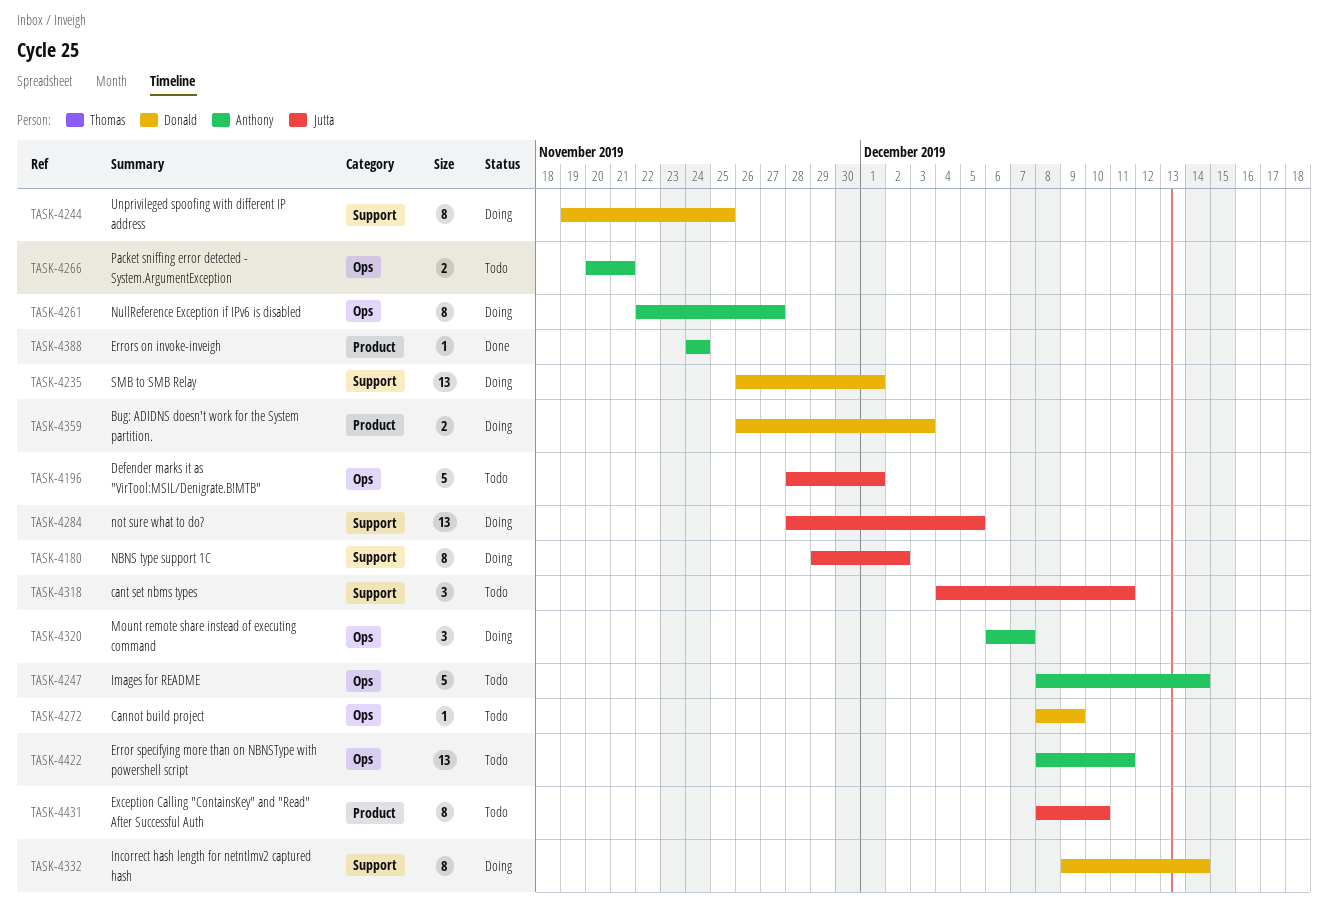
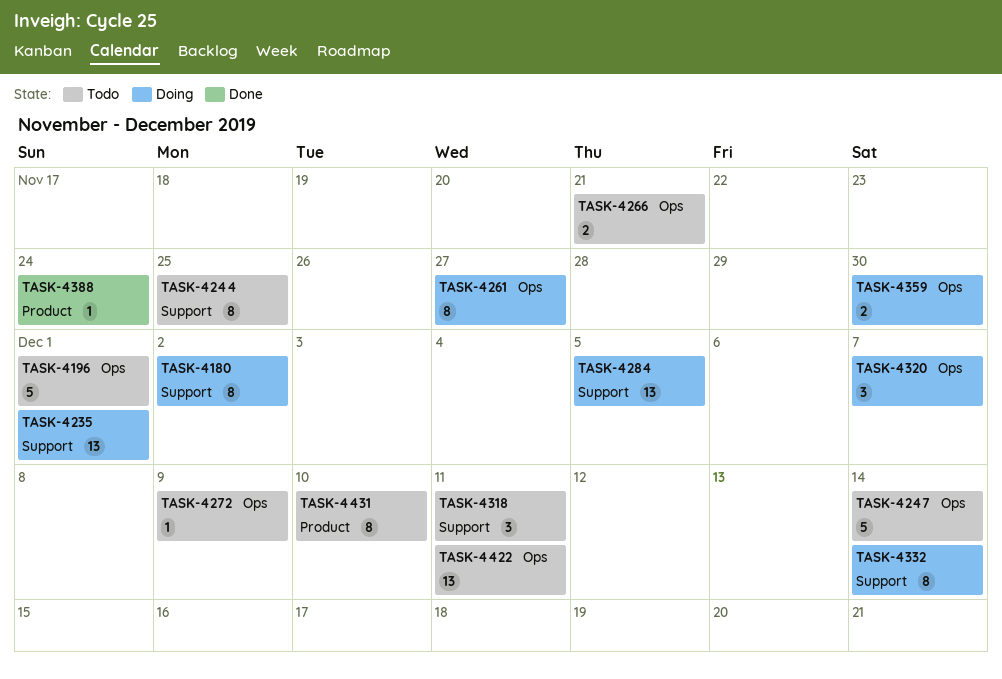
TASK-4244, status: Doing -> Todo
TASK-4359, label: Product -> Ops
TASK-4359, due: Dec 3 -> Nov 30

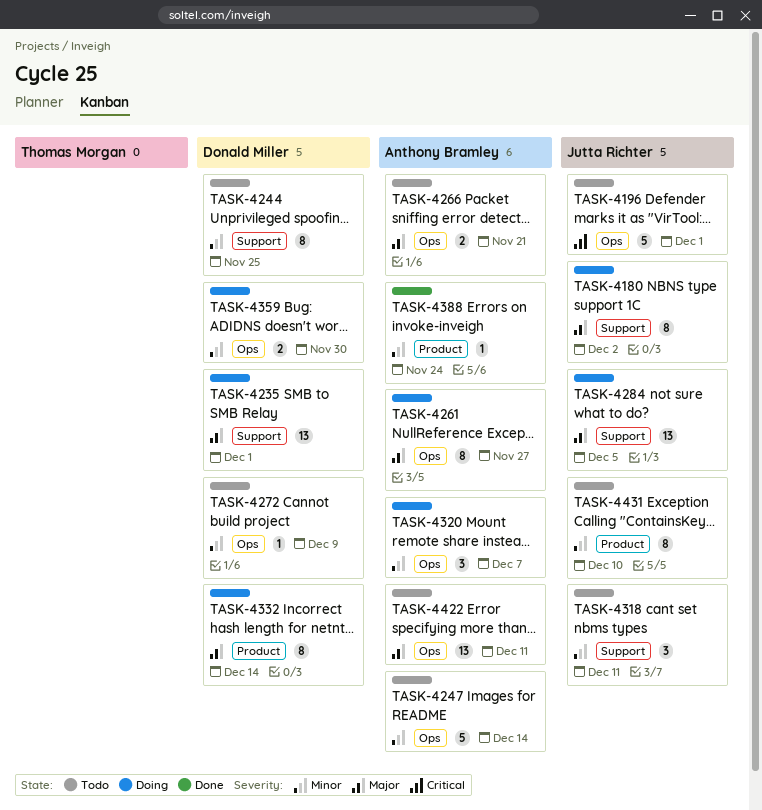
TASK-4332, label: Support -> Product

